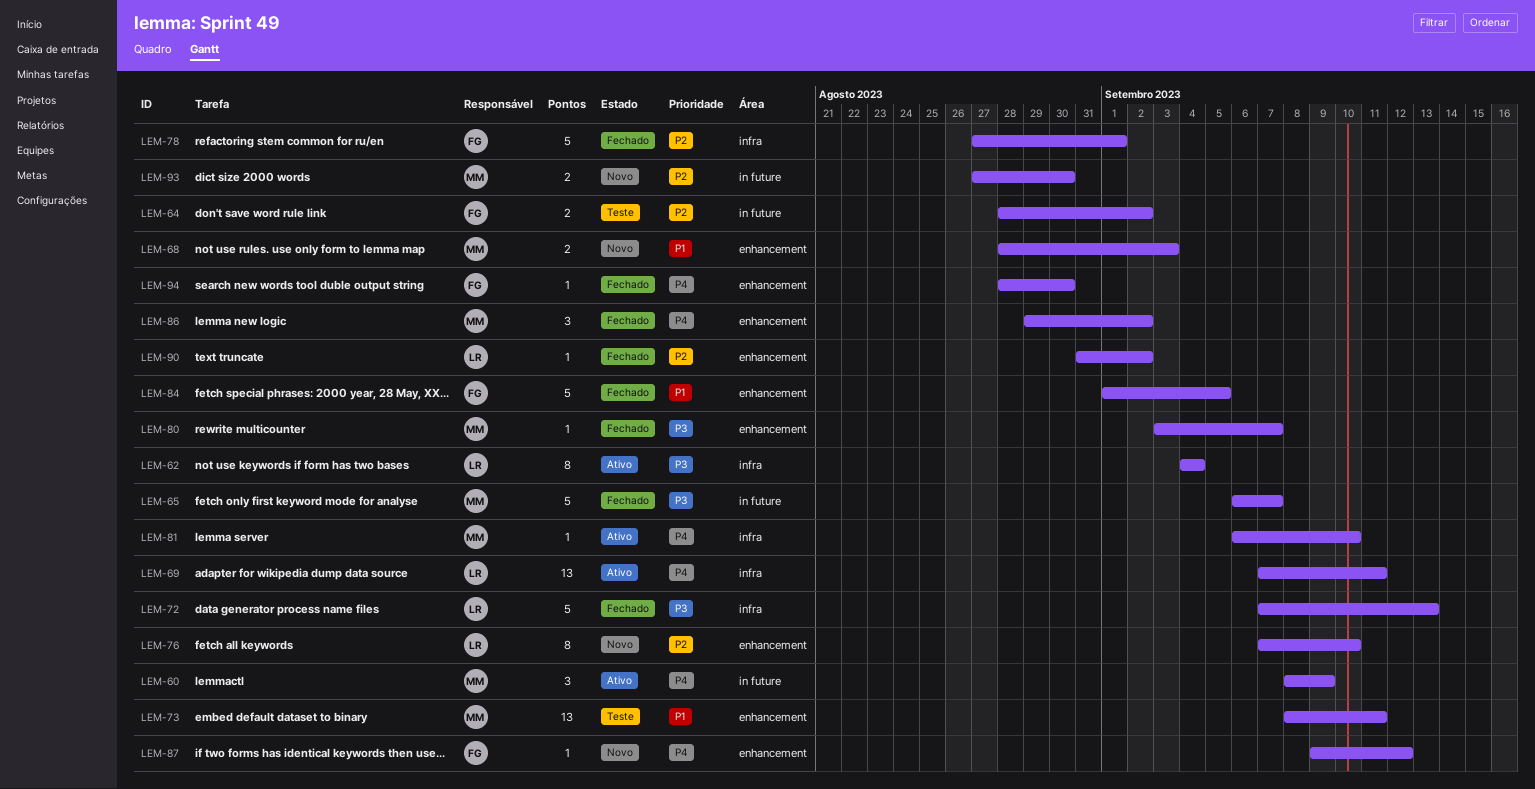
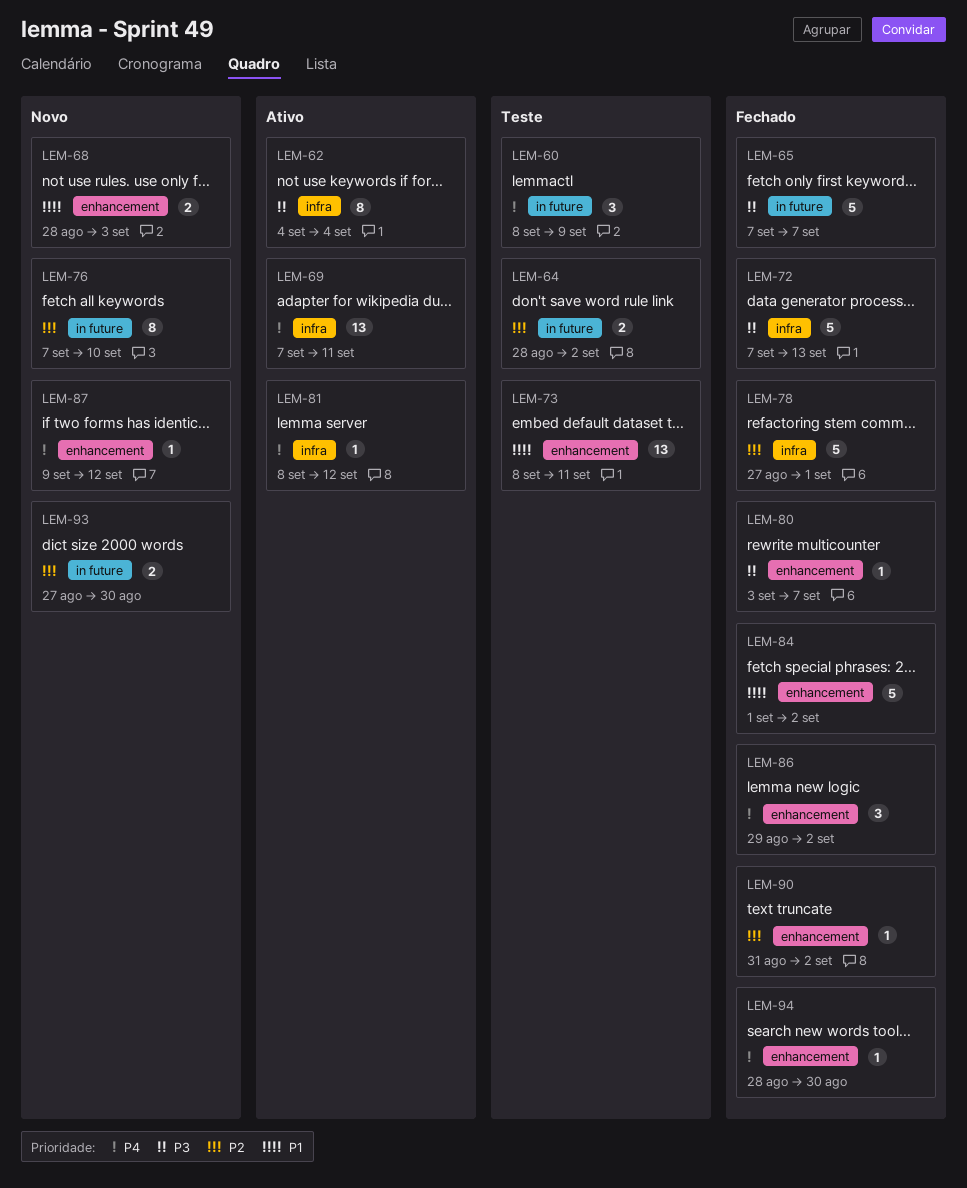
LEM-60, status: Ativo -> Teste
LEM-65, start: Sep 6 -> Sep 7
LEM-76, label: enhancement -> in future
LEM-81, start: Sep 6 -> Sep 8
LEM-81, due: Sep 10 -> Sep 12
LEM-84, due: Sep 5 -> Sep 2

